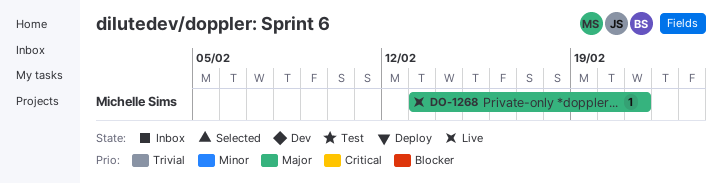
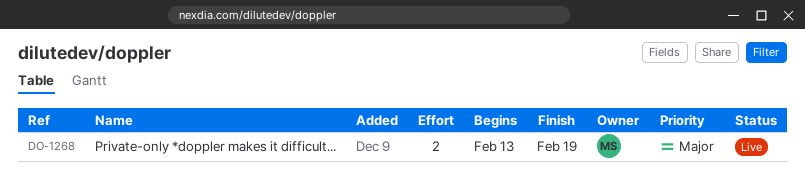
DO-1268, estimate: 1 -> 2
DO-1268, due: Feb 21 -> Feb 19

